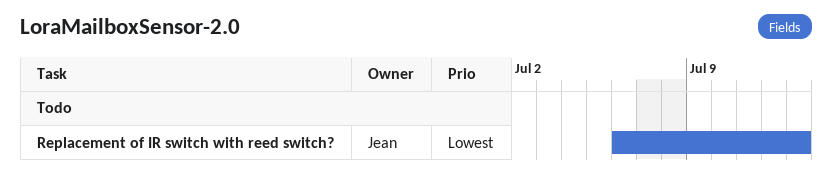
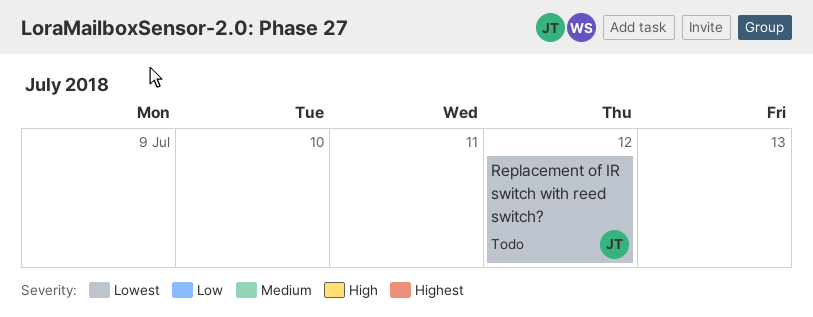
Replacement of IR switch with reed switch?, due: Jul 13 -> Jul 12

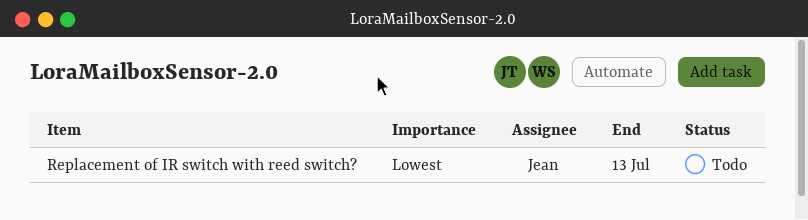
Replacement of IR switch with reed switch?, due: Jul 12 -> Jul 13

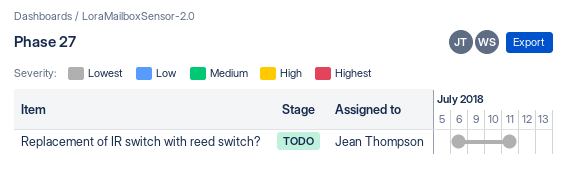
Replacement of IR switch with reed switch?, due: Jul 13 -> Jul 11

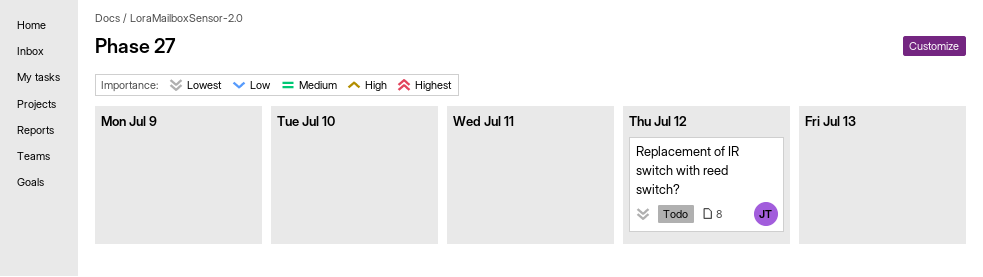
Replacement of IR switch with reed switch?, due: Jul 11 -> Jul 12

